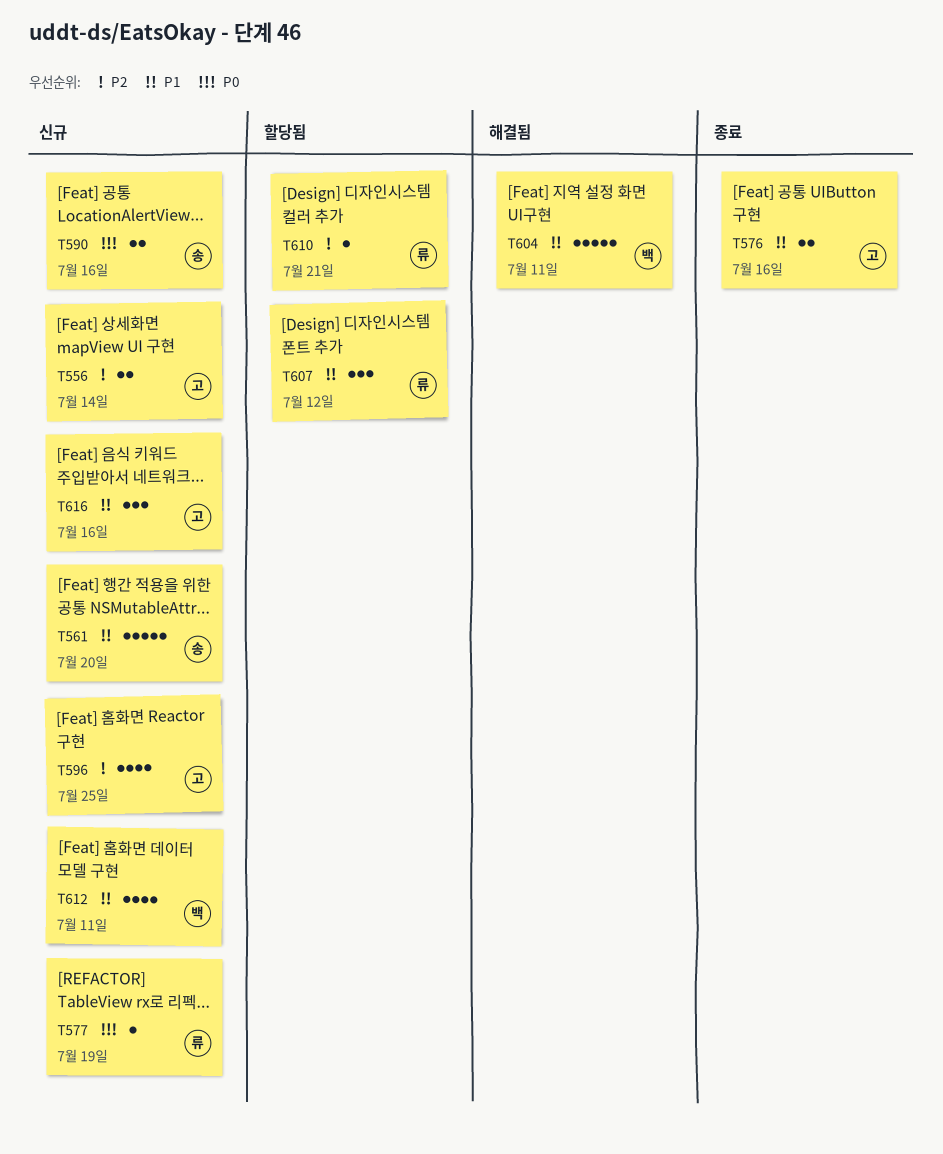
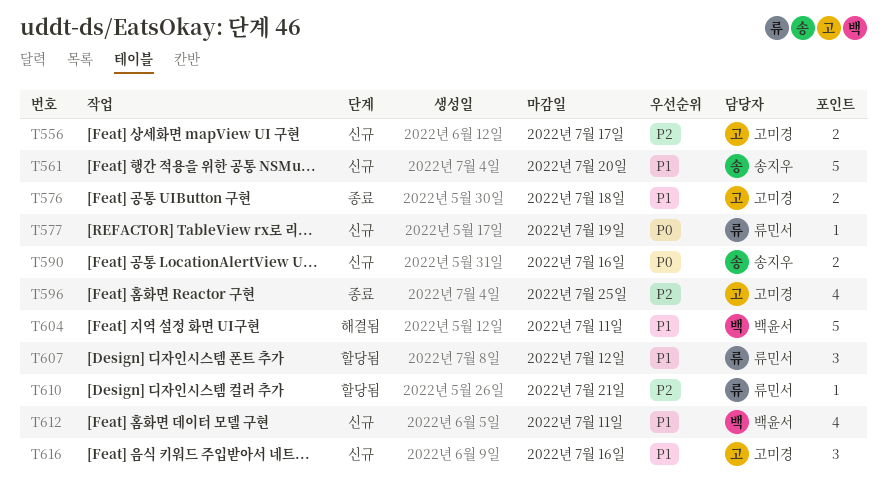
T556, due: Jul 14 -> Jul 17
T576, due: Jul 16 -> Jul 18
T596, status: 신규 -> 종료

